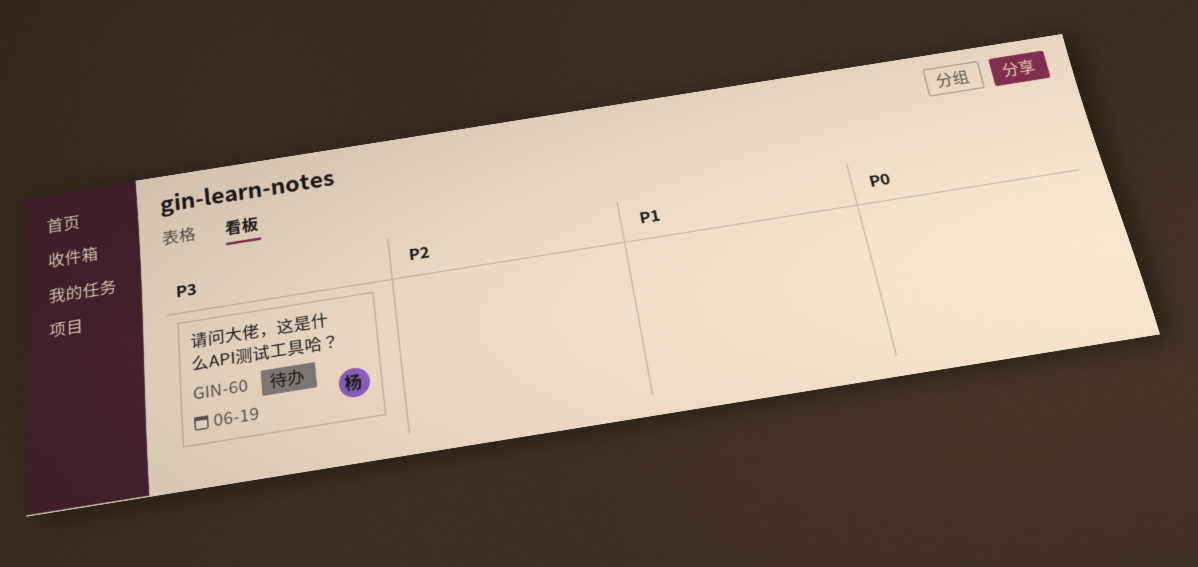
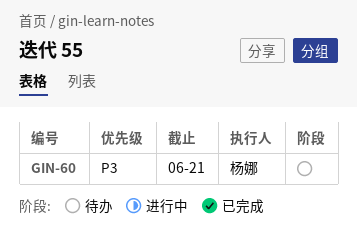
GIN-60, due: Jun 19 -> Jun 21

